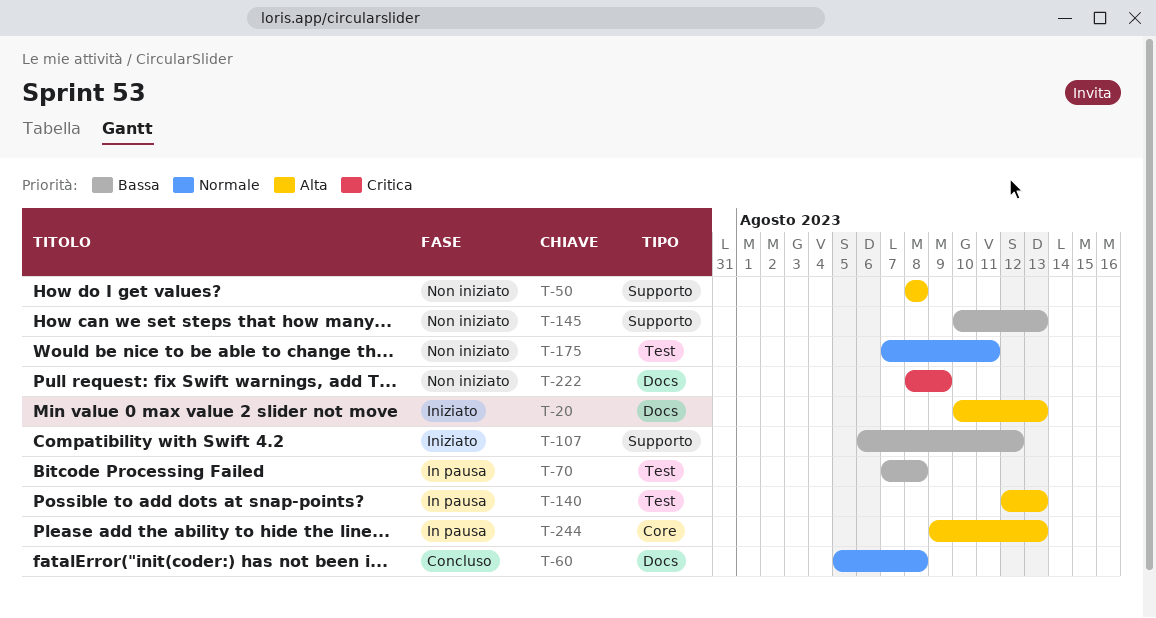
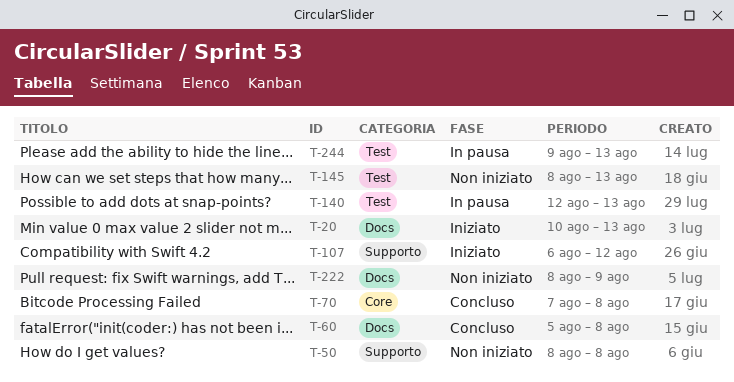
T-70, status: In pausa -> Concluso
T-70, label: Test -> Core
T-145, label: Supporto -> Test
T-145, start: Aug 10 -> Aug 8
T-175: present -> none
T-244, label: Core -> Test

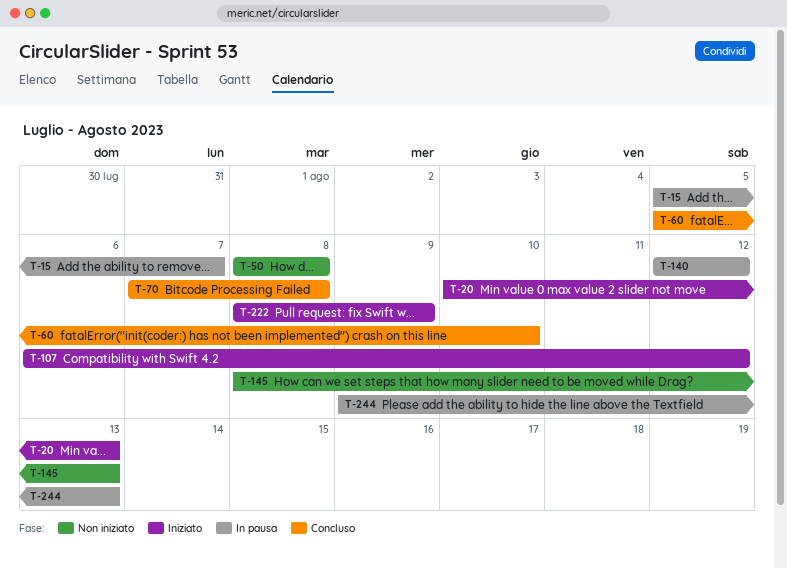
T-15: none -> present
T-60, due: Aug 8 -> Aug 10
T-140, due: Aug 13 -> Aug 12
T-222, status: Non iniziato -> Iniziato

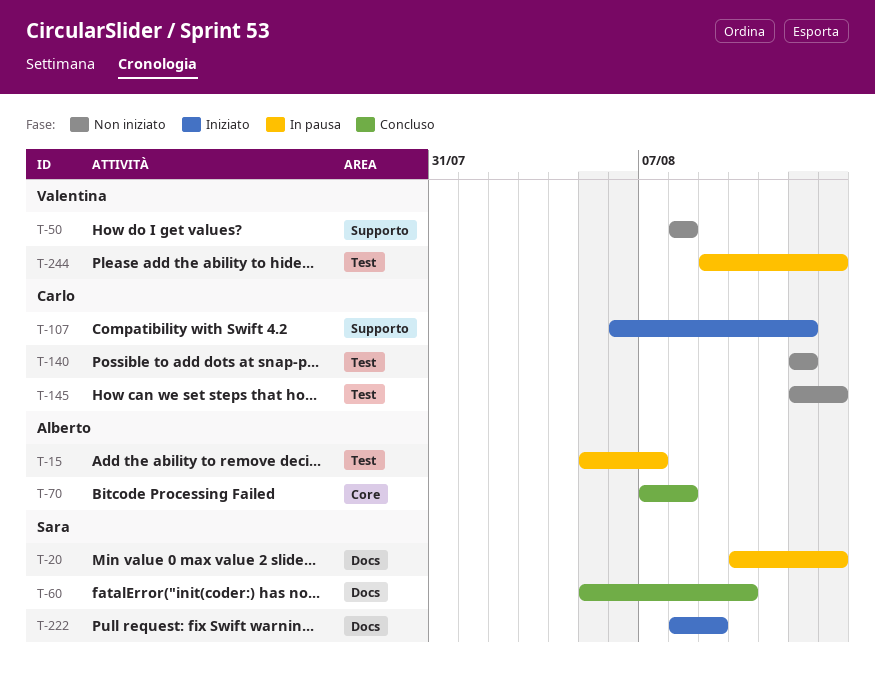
T-20, status: Iniziato -> In pausa
T-140, status: In pausa -> Non iniziato
T-145, start: Aug 8 -> Aug 12

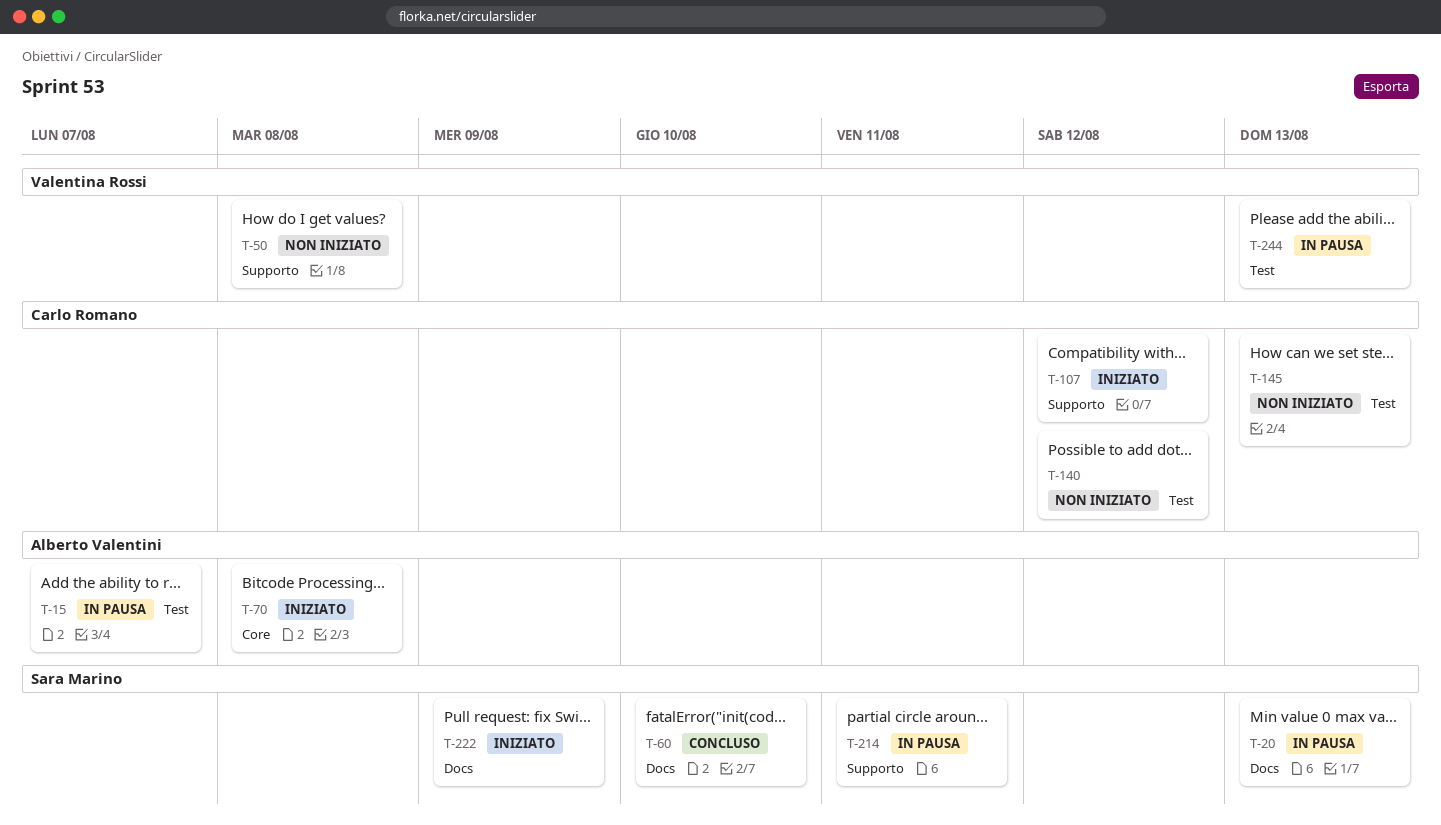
T-70, status: Concluso -> Iniziato
T-214: none -> present

